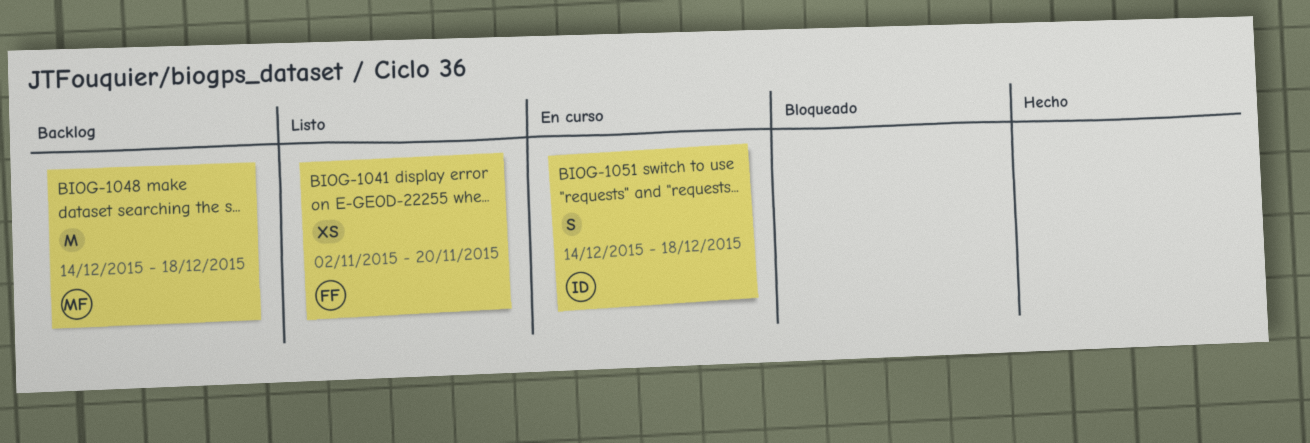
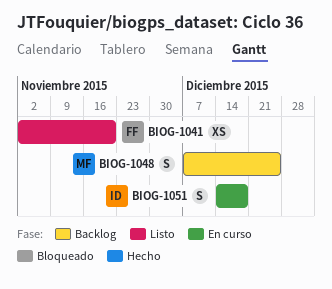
BIOG-1048, estimate: M -> S
BIOG-1048, start: Dec 14 -> Dec 7
BIOG-1048, due: Dec 18 -> Dec 25

